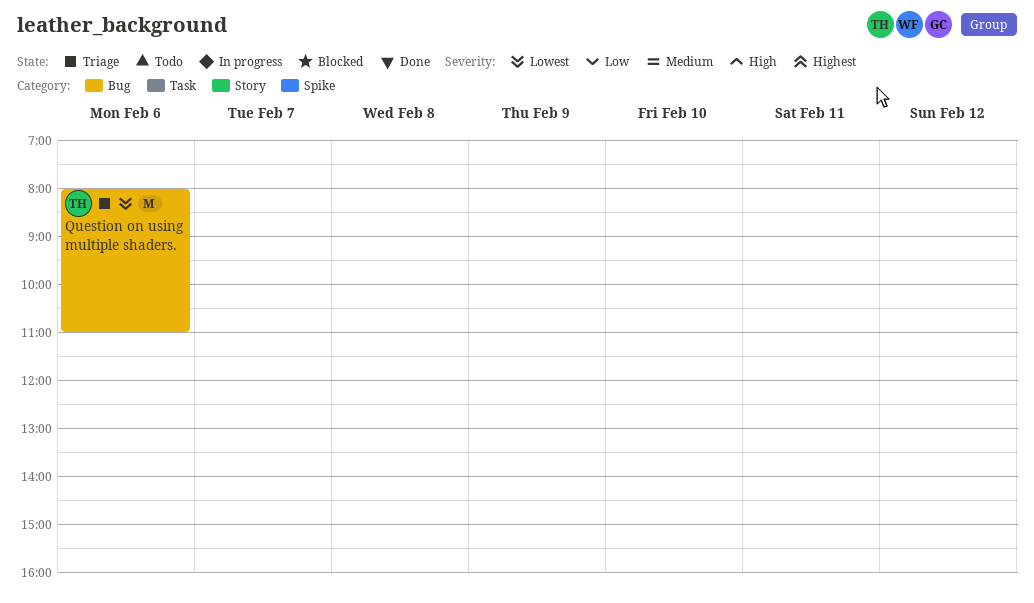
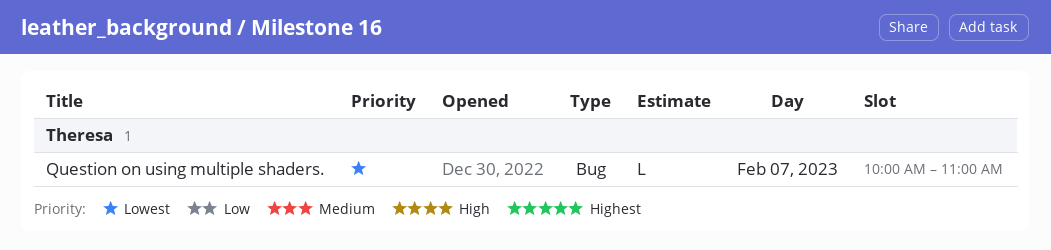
Question on using multiple shaders., estimate: M -> L
Question on using multiple shaders., day: Feb 6 -> Feb 7
Question on using multiple shaders., begins: 08:00 -> 10:00

